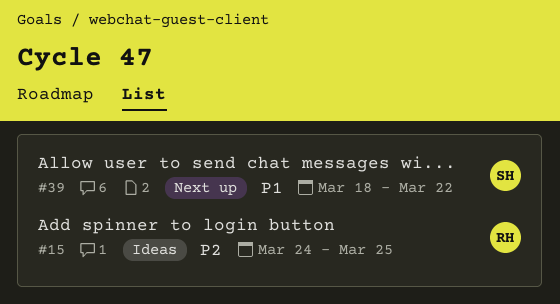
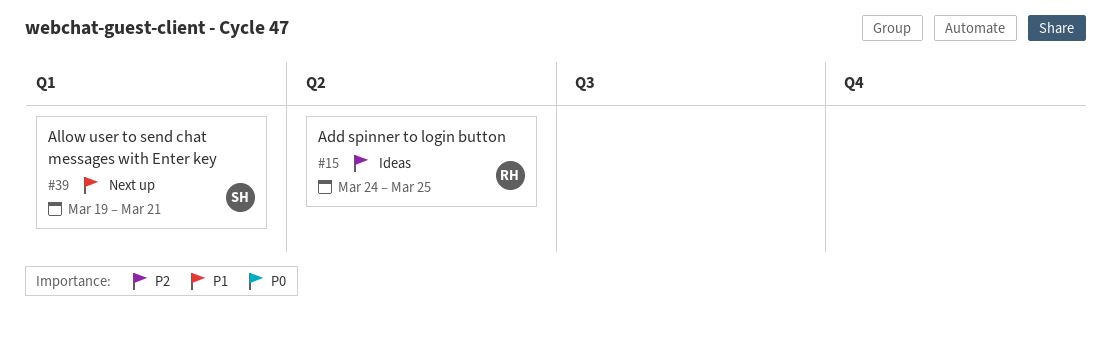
#39, start: Mar 18 -> Mar 19
#39, due: Mar 22 -> Mar 21

